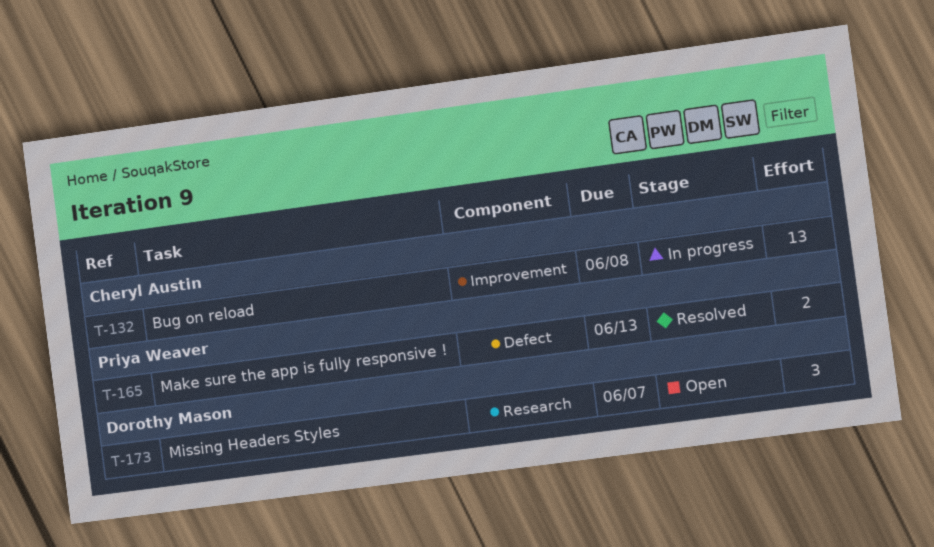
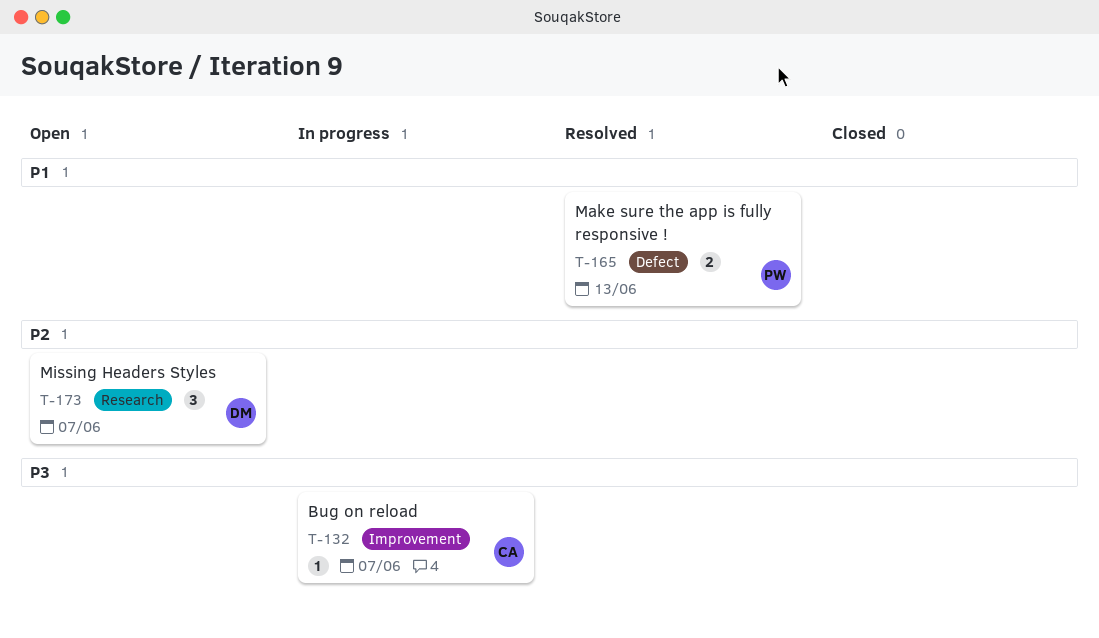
T-132, estimate: 13 -> 1
T-132, due: Jun 8 -> Jun 7

